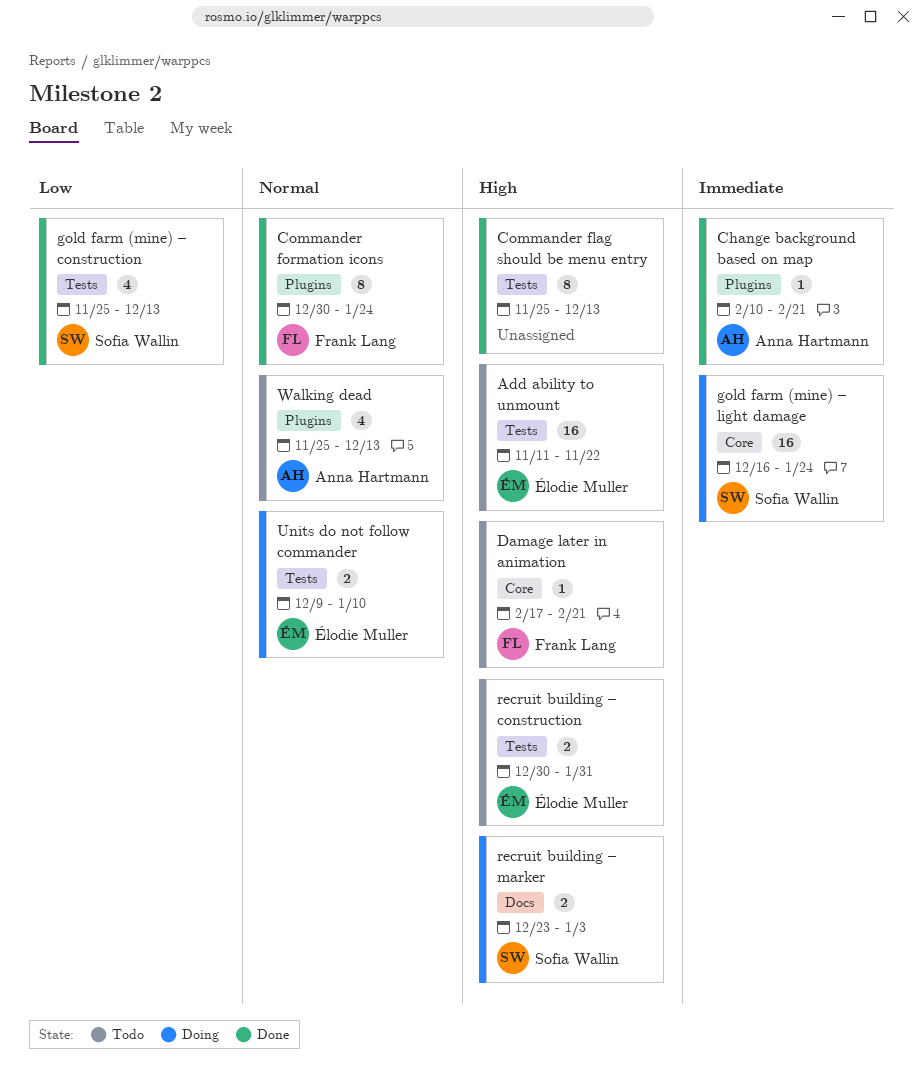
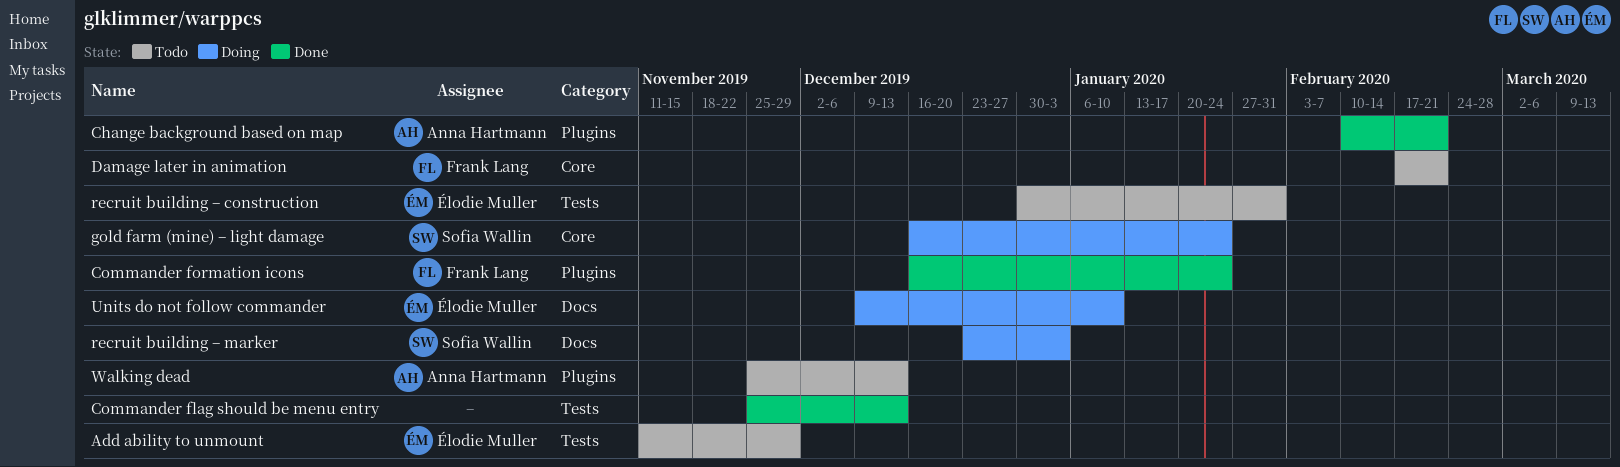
Add ability to unmount, due: Nov 22 -> Nov 29
Commander formation icons, start: Dec 30 -> Dec 16
gold farm (mine) – construction: present -> none
Units do not follow commander, label: Tests -> Docs

